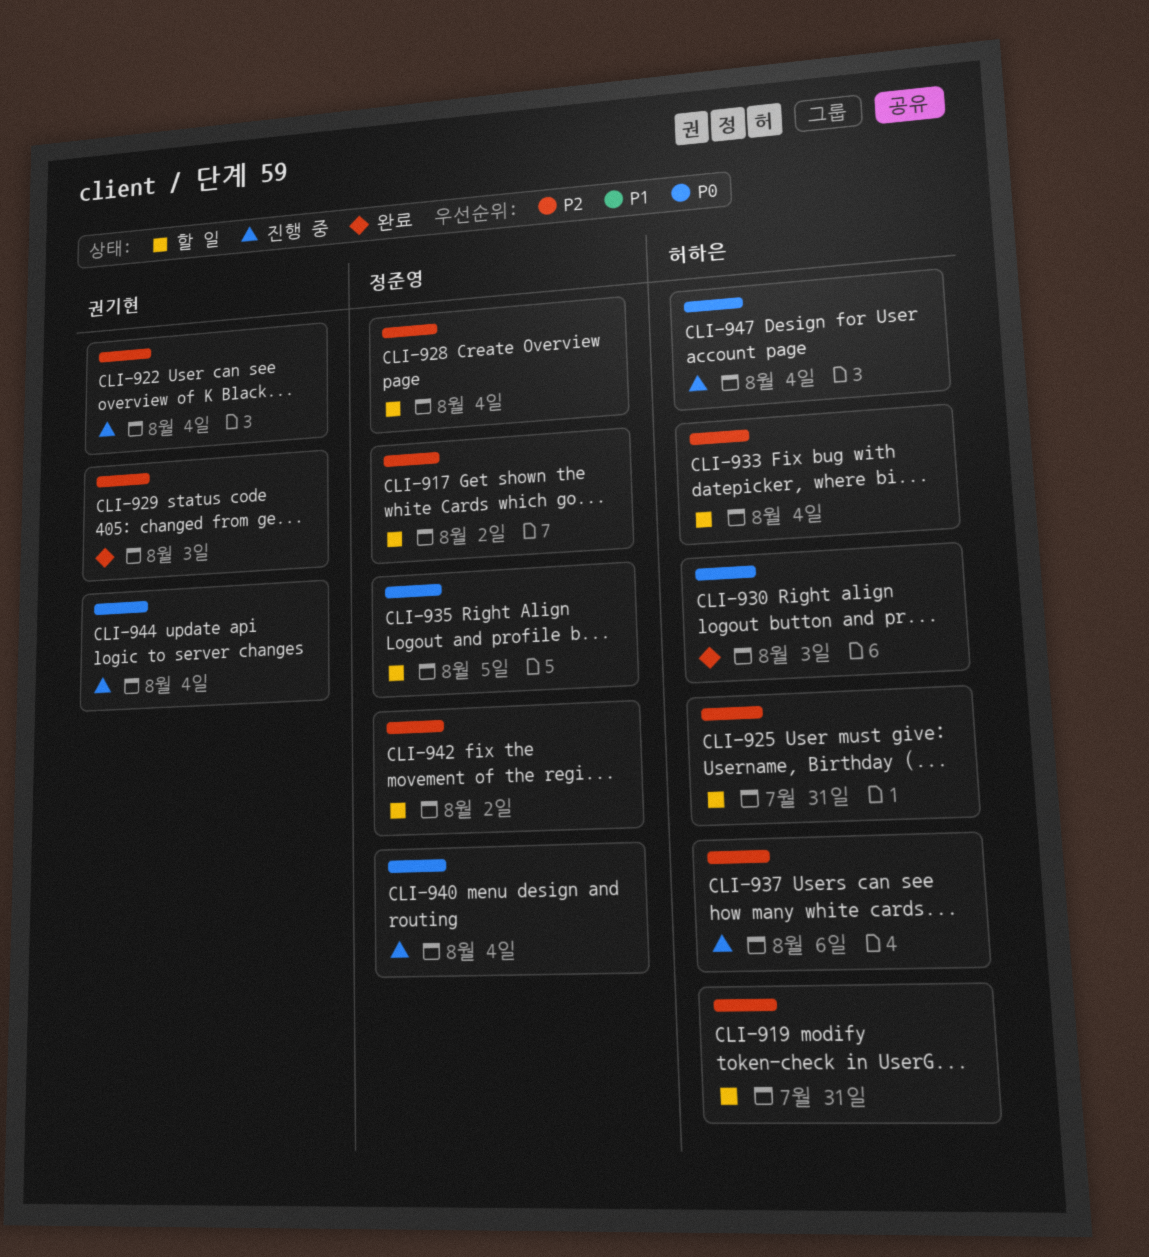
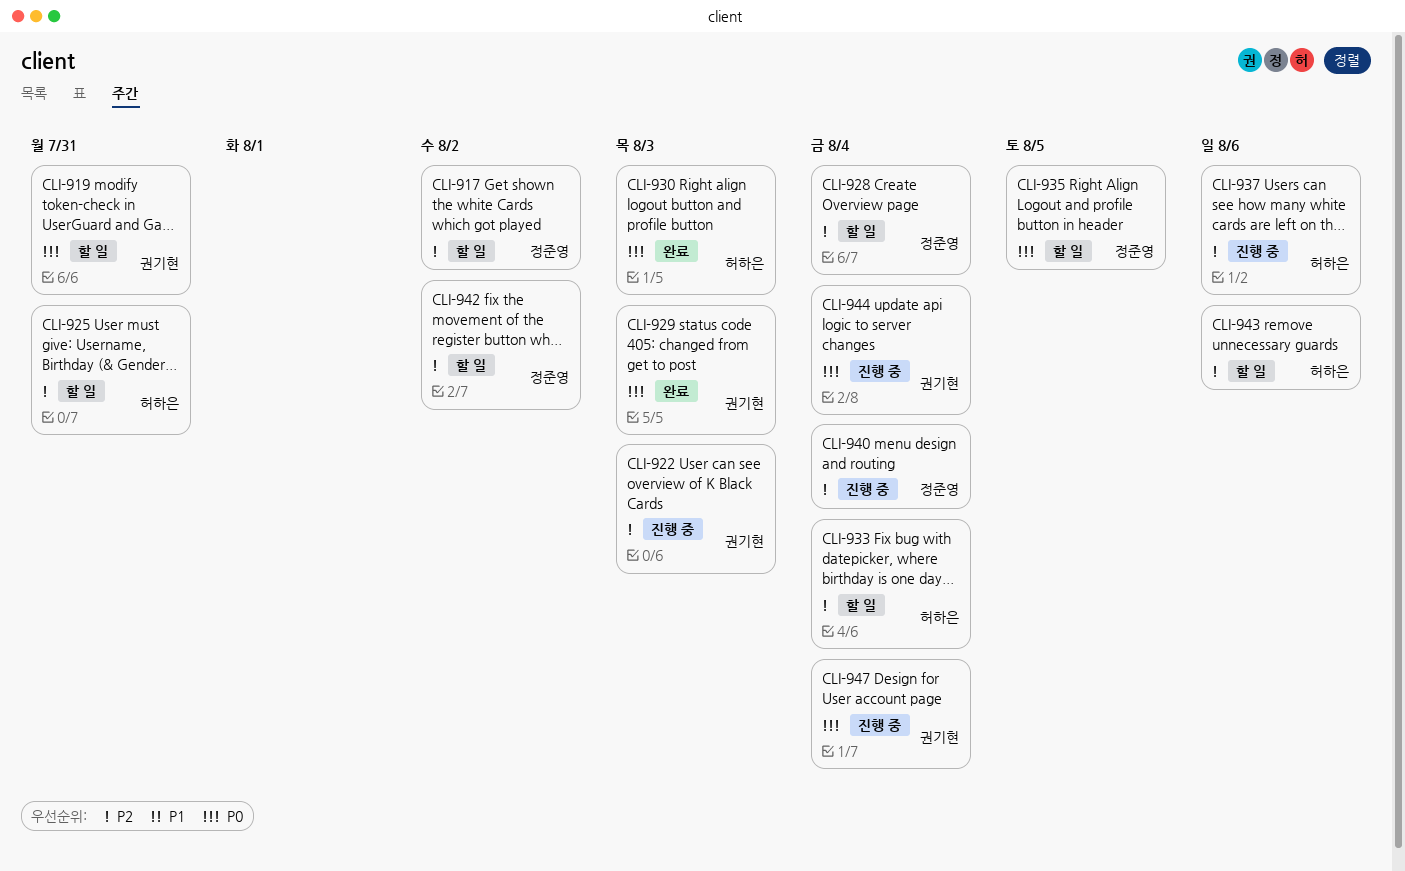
CLI-919, owner: 허하은 -> 권기현
CLI-919, priority: P2 -> P0
CLI-922, due: Aug 4 -> Aug 3
CLI-929, priority: P2 -> P0
CLI-940, priority: P0 -> P2
CLI-943: none -> present
CLI-947, owner: 허하은 -> 권기현

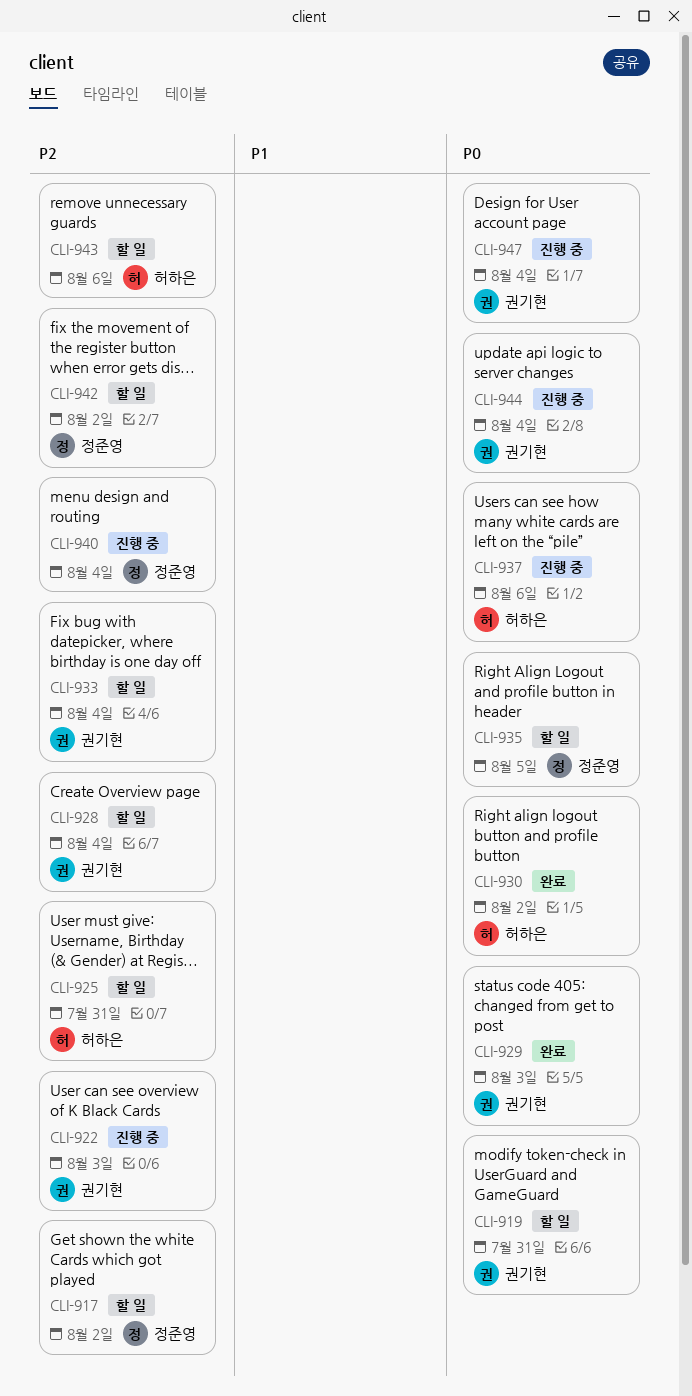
CLI-928, owner: 정준영 -> 권기현
CLI-930, due: Aug 3 -> Aug 2
CLI-933, owner: 허하은 -> 권기현
CLI-937, priority: P2 -> P0

